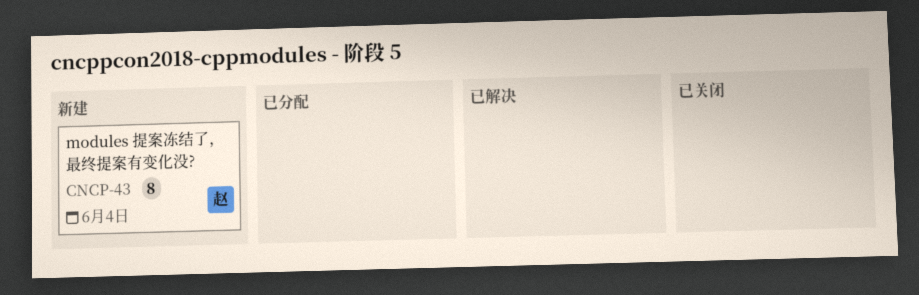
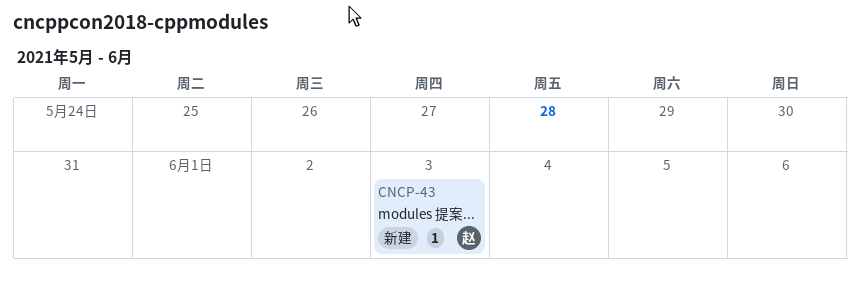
CNCP-43, estimate: 8 -> 1
CNCP-43, due: Jun 4 -> Jun 3

